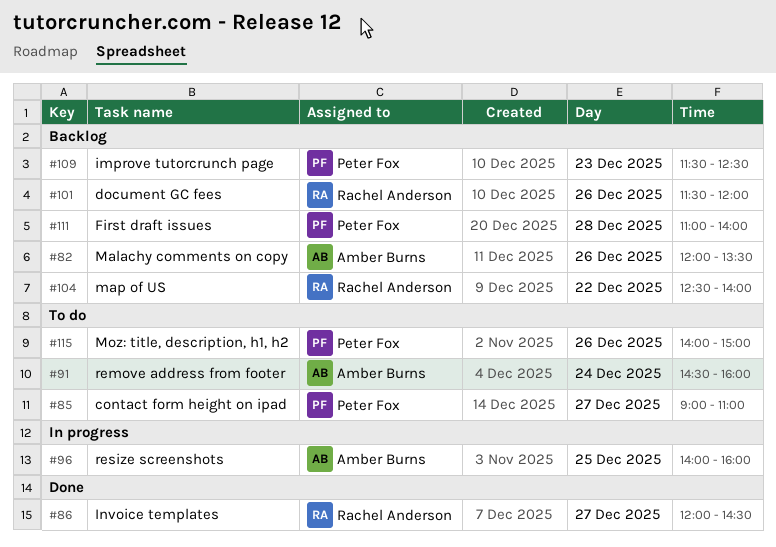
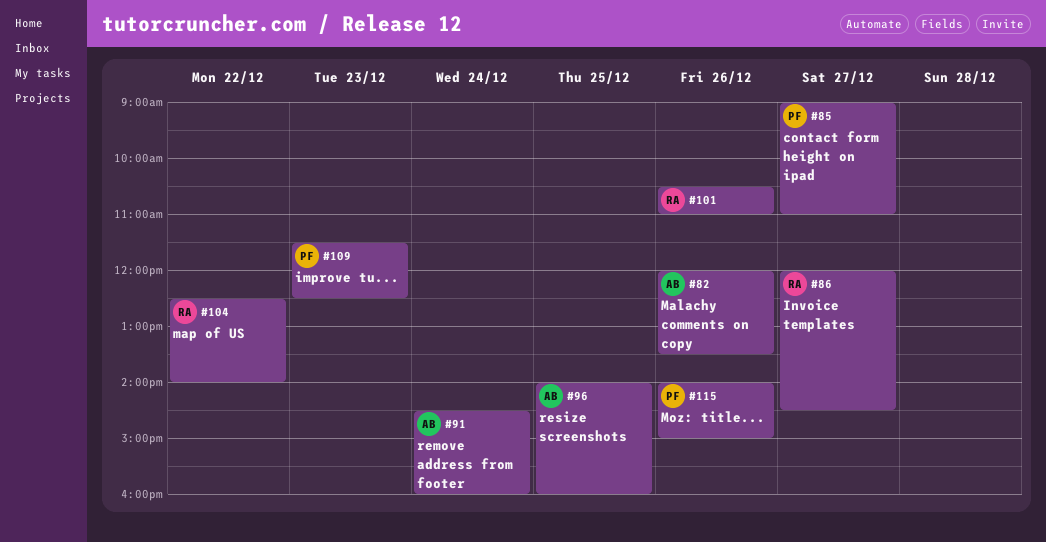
#101, begins: 11:30 -> 10:30
#101, ends: 12:00 -> 11:00
#111: present -> none

